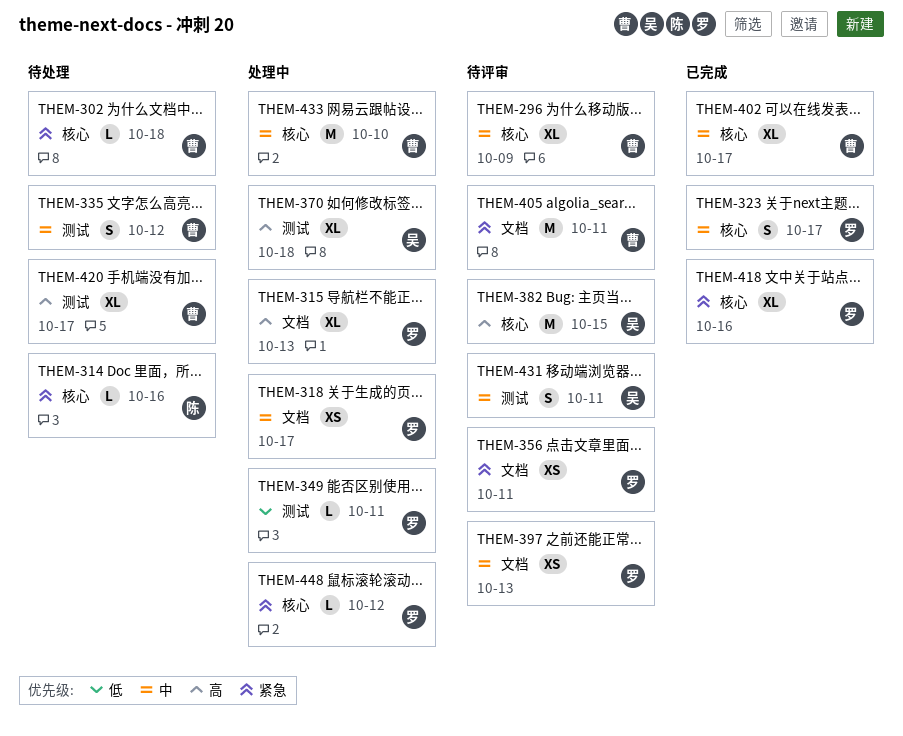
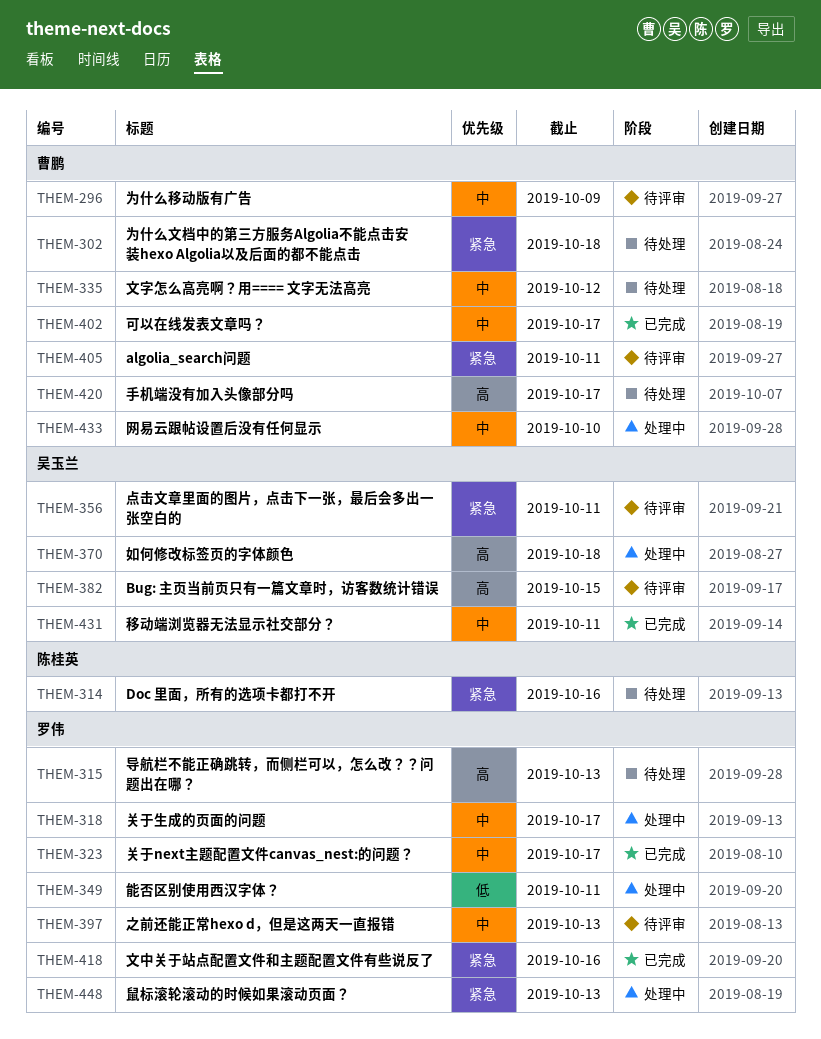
THEM-315, status: 处理中 -> 待处理
THEM-356, owner: 罗伟 -> 吴玉兰
THEM-431, status: 待评审 -> 已完成
THEM-448, due: Oct 12 -> Oct 13

